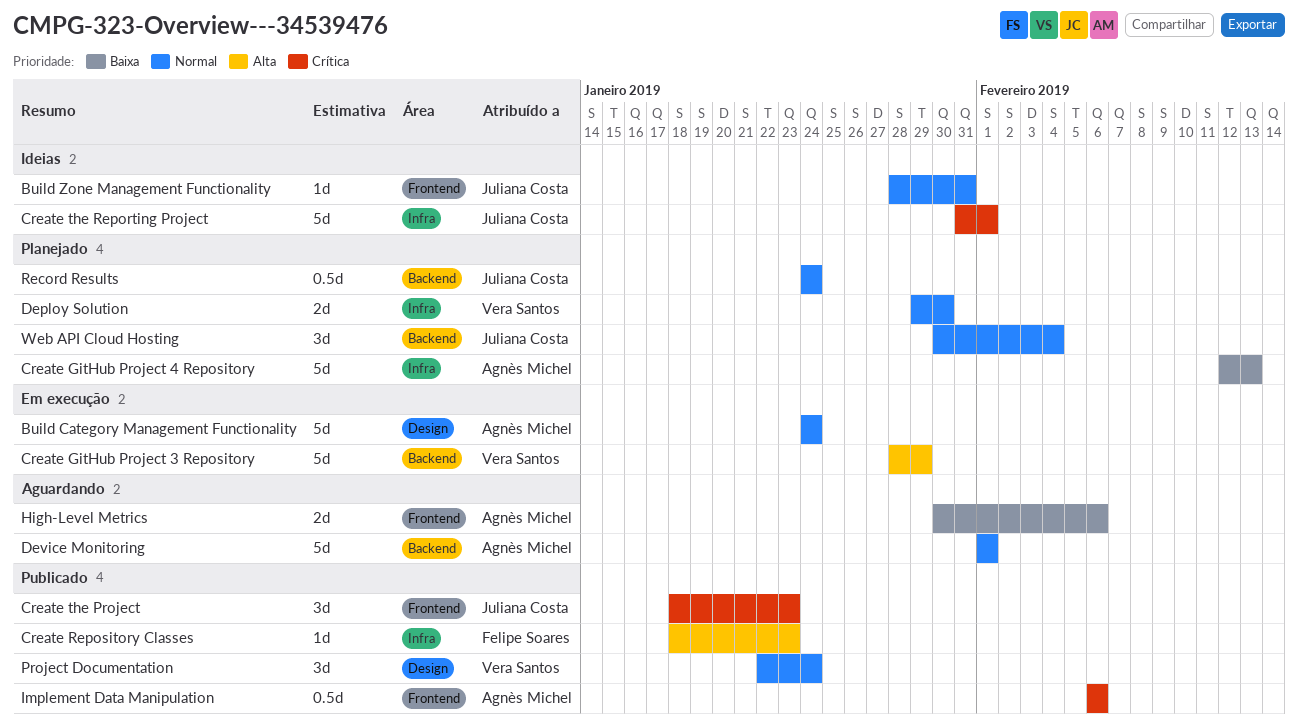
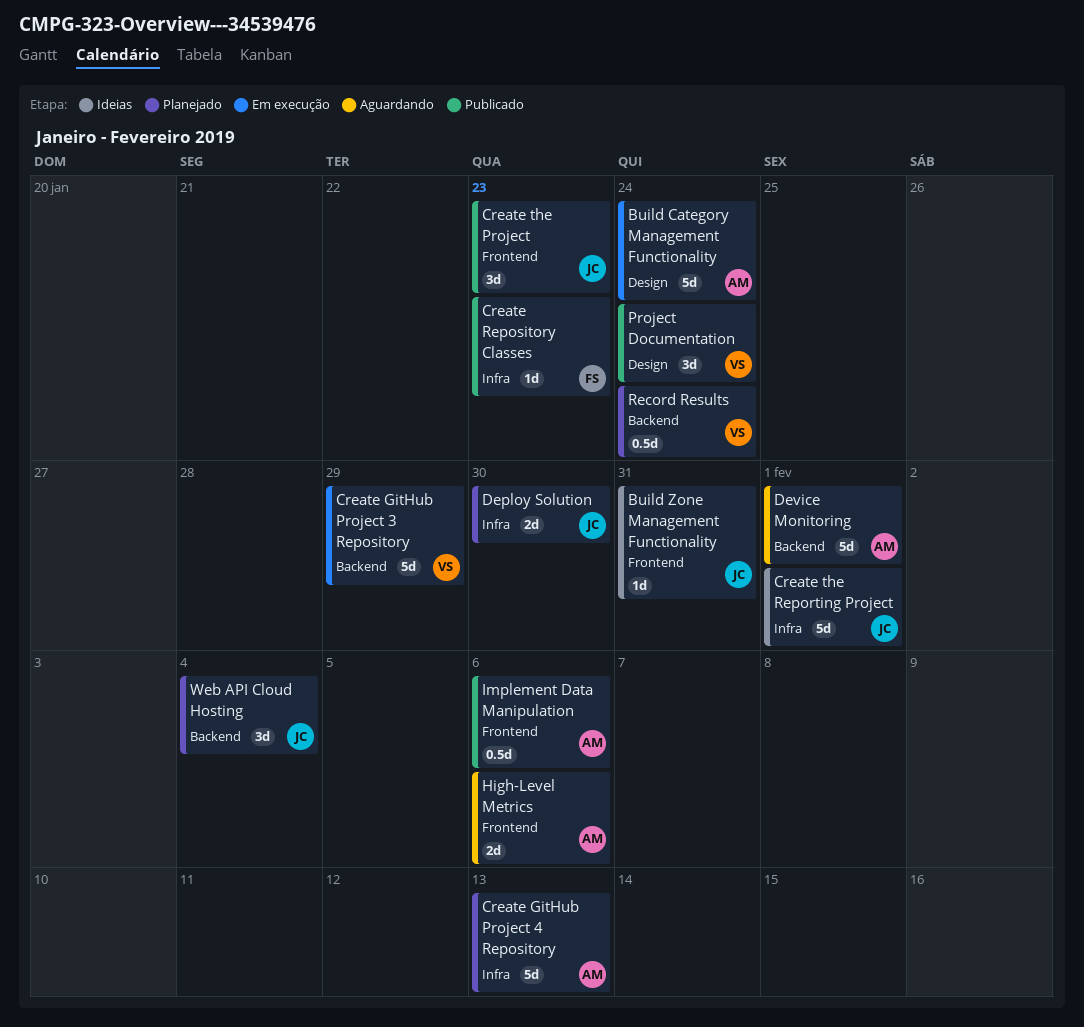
Deploy Solution, owner: Vera Santos -> Juliana Costa
Record Results, owner: Juliana Costa -> Vera Santos

